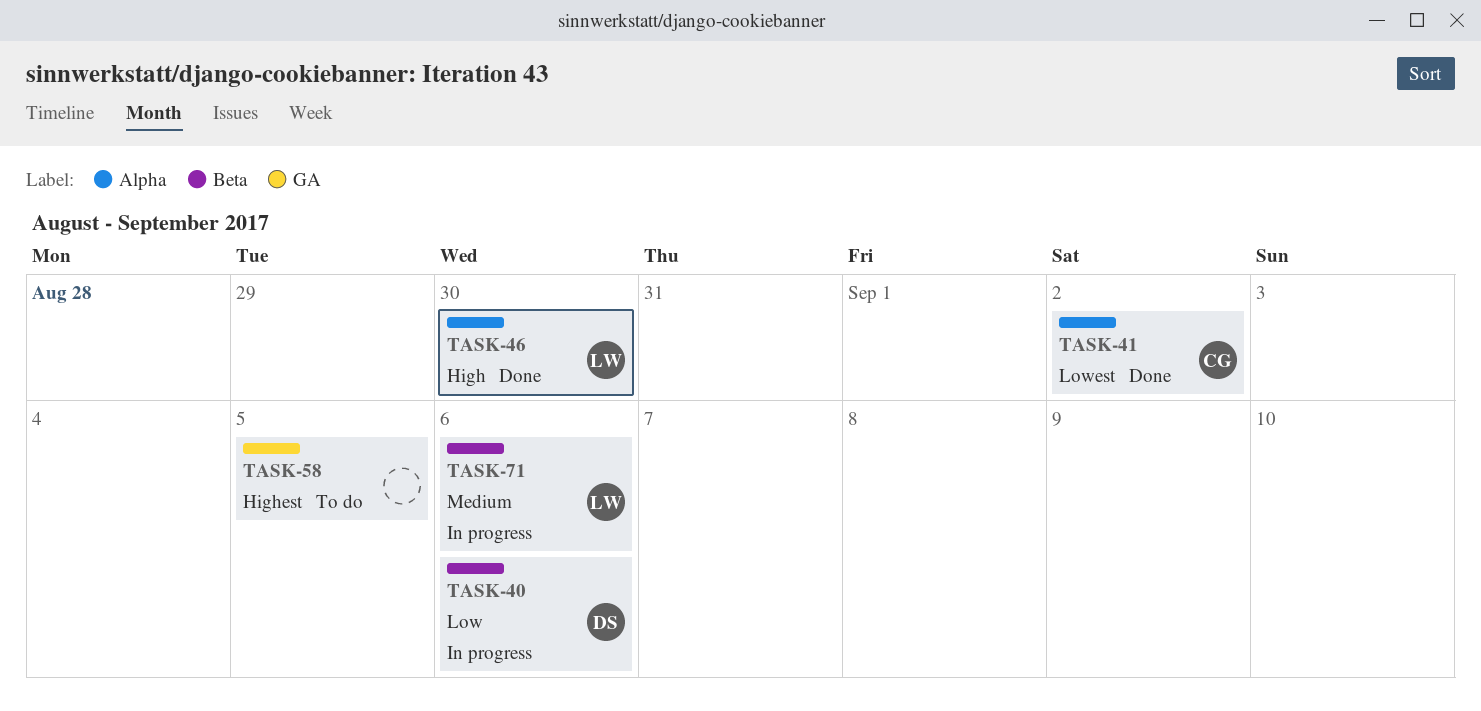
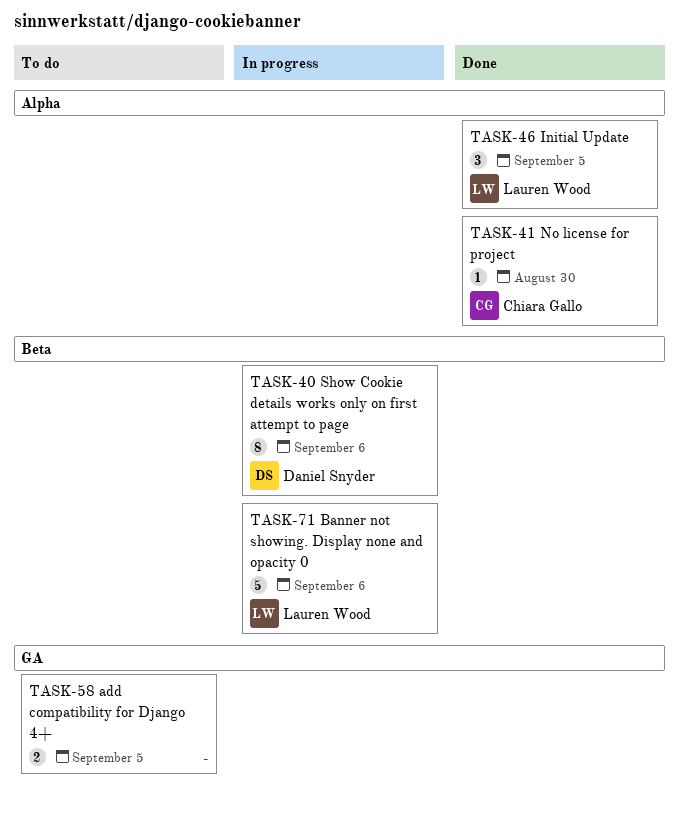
TASK-41, due: Sep 2 -> Aug 30
TASK-46, due: Aug 30 -> Sep 5

